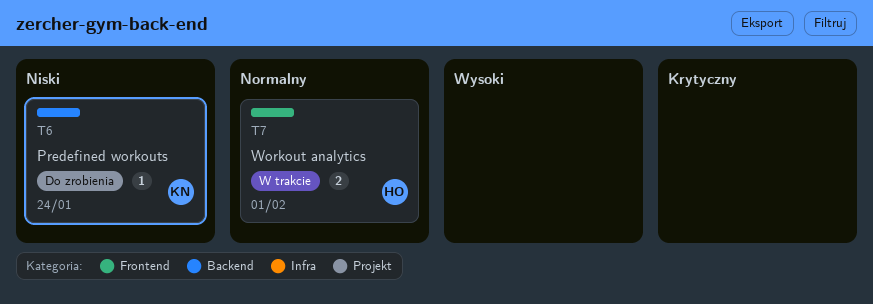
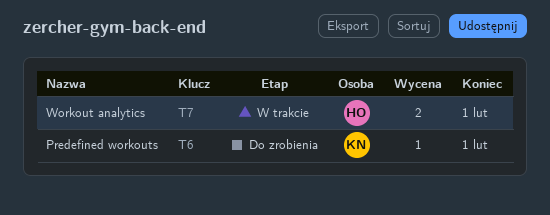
T6, due: Jan 24 -> Feb 1

